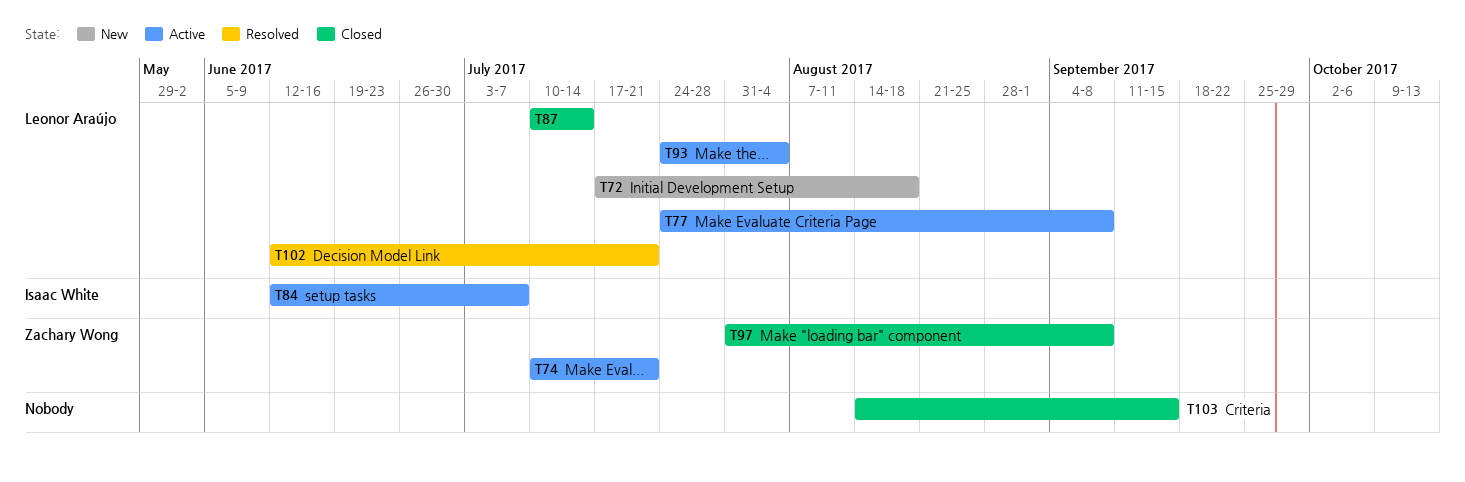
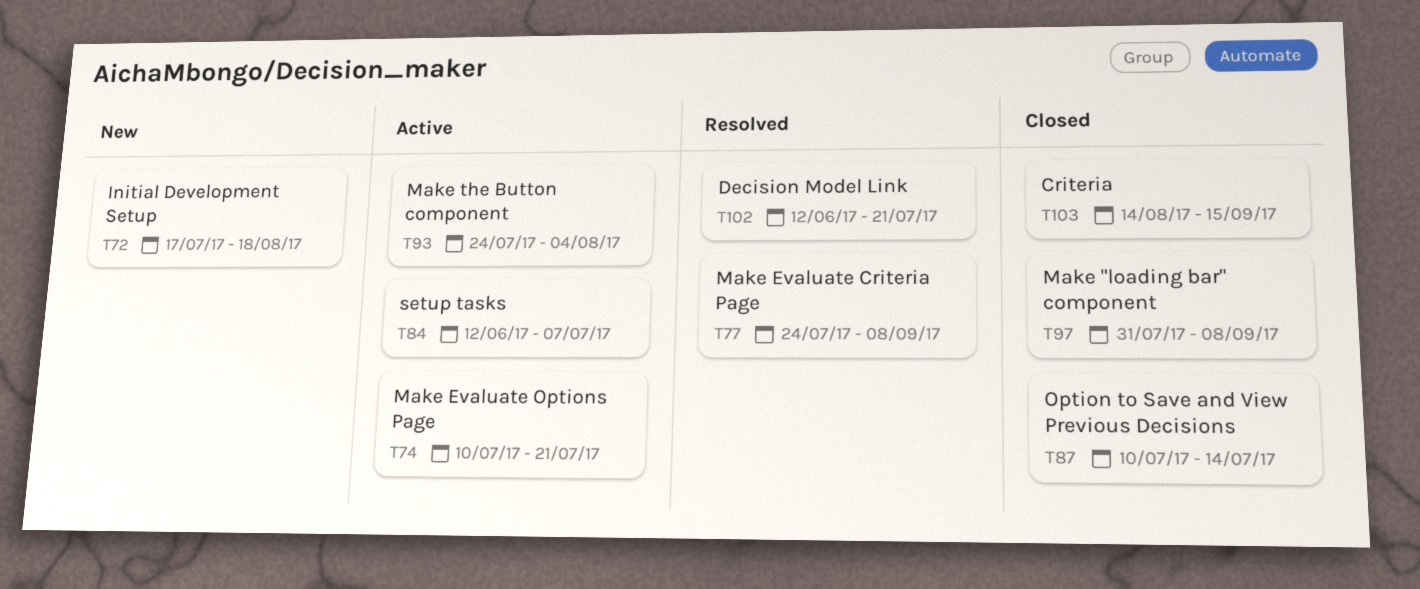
T77, status: Active -> Resolved

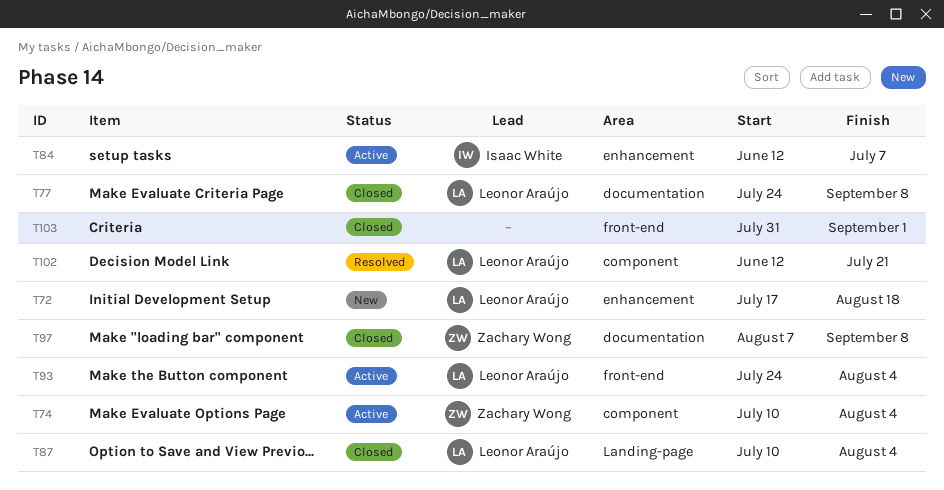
T74, due: Jul 21 -> Aug 4
T77, status: Resolved -> Closed
T87, due: Jul 14 -> Aug 4
T97, start: Jul 31 -> Aug 7
T103, start: Aug 14 -> Jul 31
T103, due: Sep 15 -> Sep 1

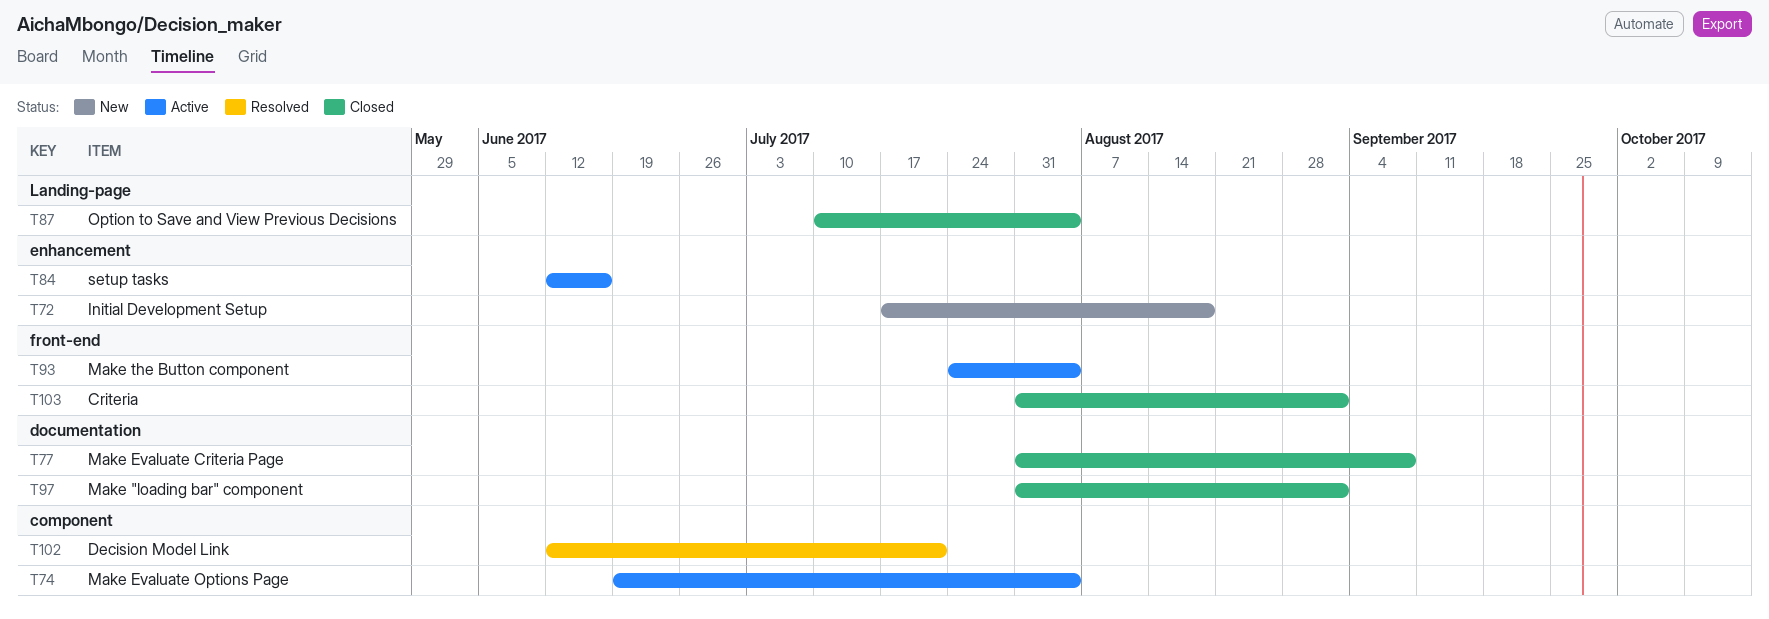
T74, start: Jul 10 -> Jun 19
T77, start: Jul 24 -> Jul 31
T84, due: Jul 7 -> Jun 16
T97, start: Aug 7 -> Jul 31
T97, due: Sep 8 -> Sep 1

